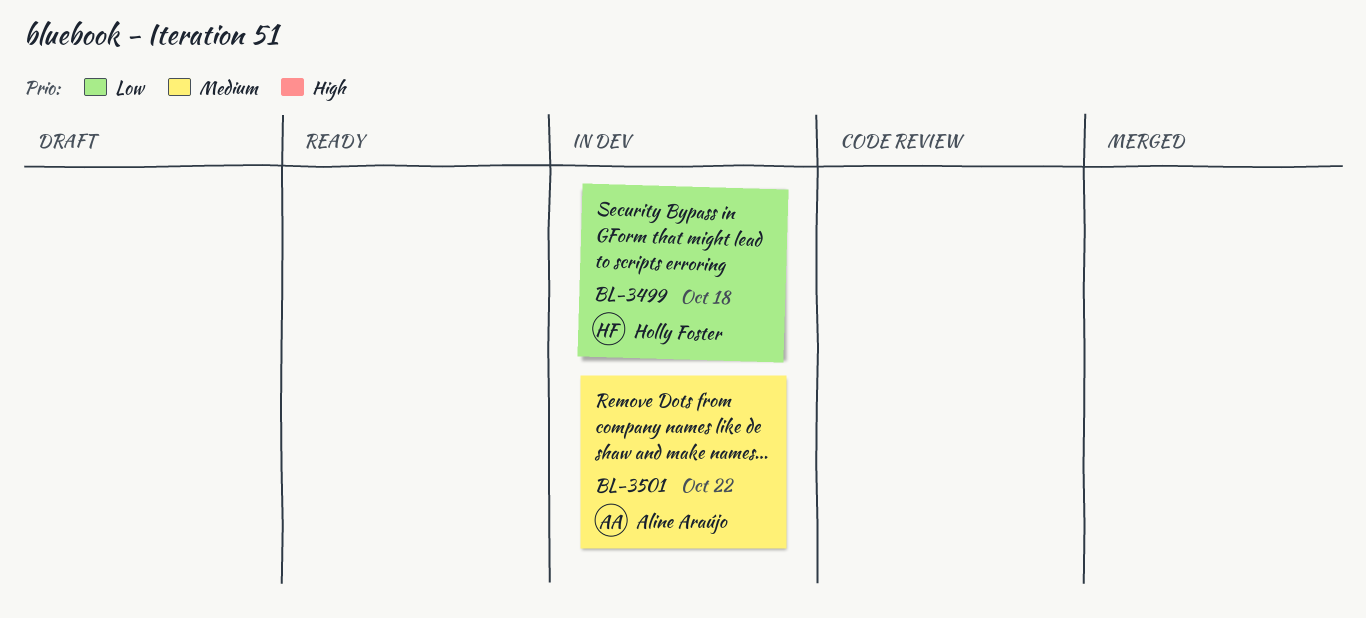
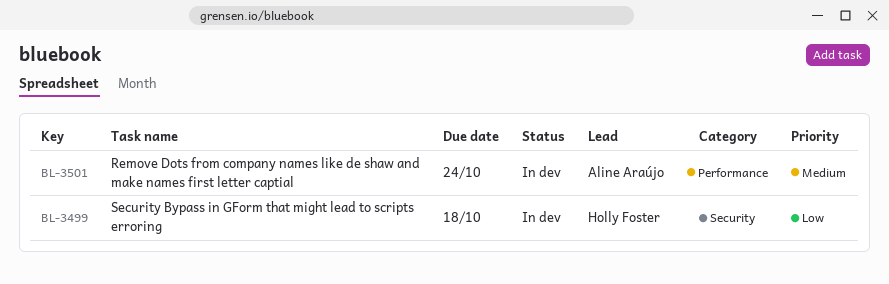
BL-3501, due: Oct 22 -> Oct 24

